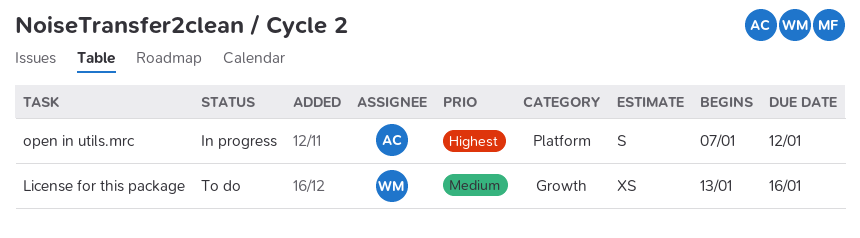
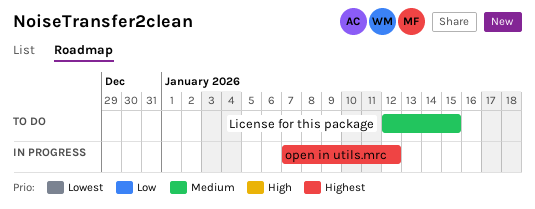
License for this package, start: Jan 13 -> Jan 12
License for this package, due: Jan 16 -> Jan 15

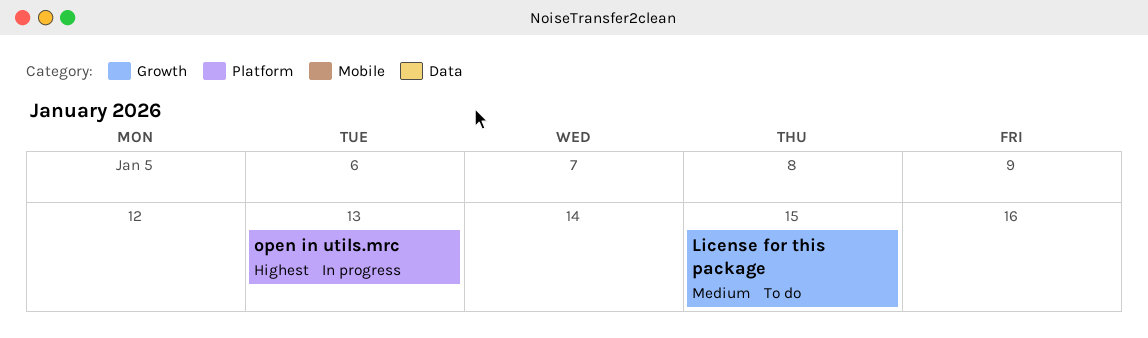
open in utils.mrc, due: Jan 12 -> Jan 13

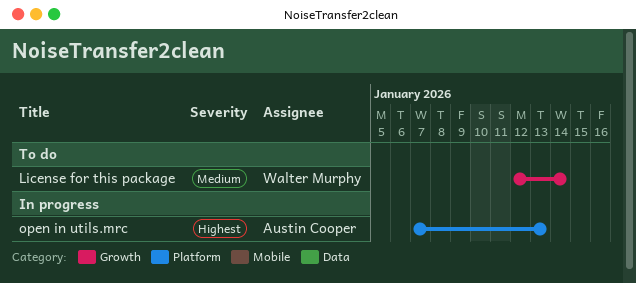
License for this package, due: Jan 15 -> Jan 14

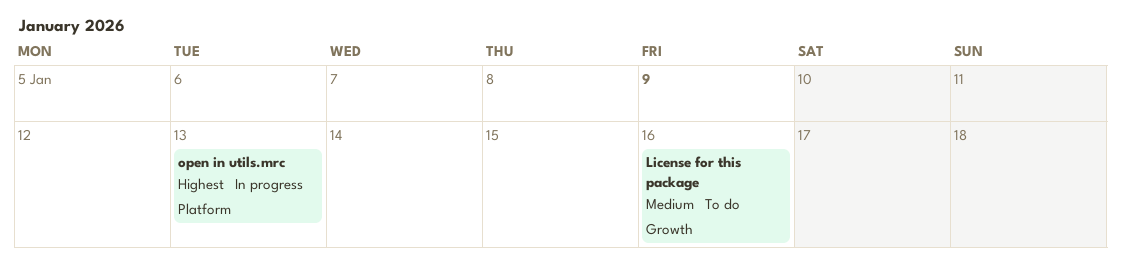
License for this package, due: Jan 14 -> Jan 16

